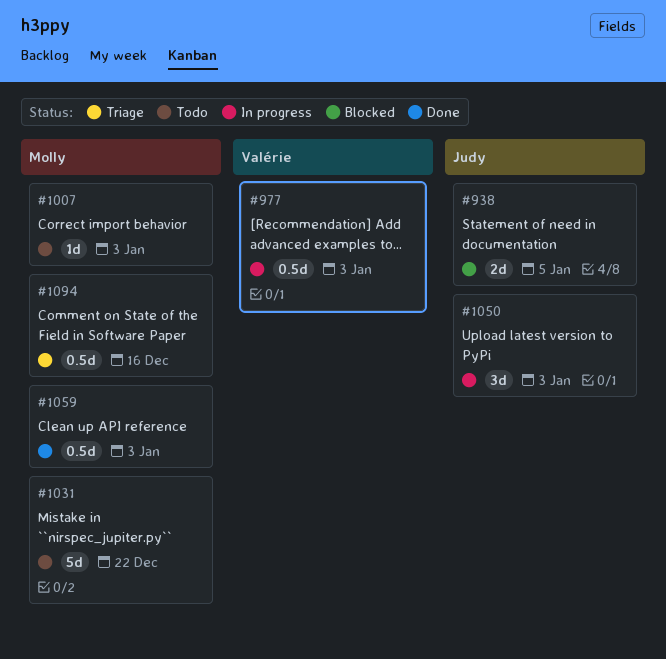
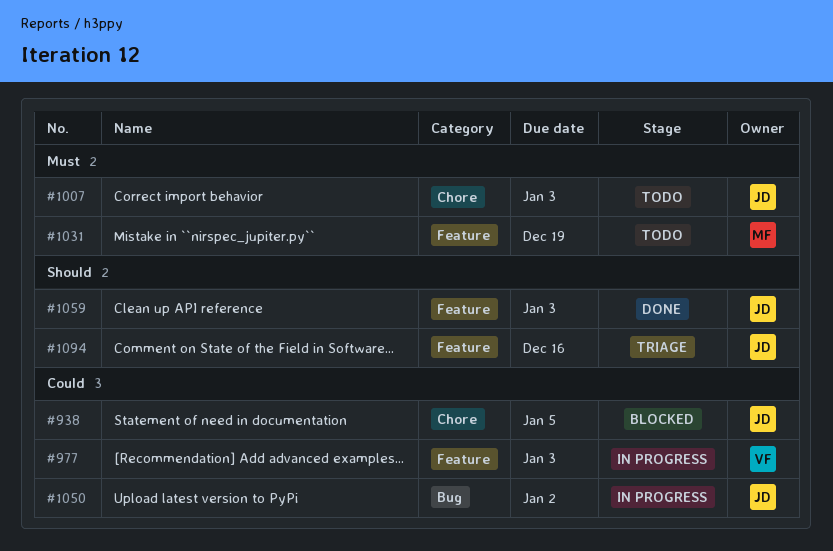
#1007, owner: Molly -> Judy
#1031, due: Dec 22 -> Dec 19
#1050, due: Jan 3 -> Jan 2
#1059, owner: Molly -> Judy
#1094, owner: Molly -> Judy

